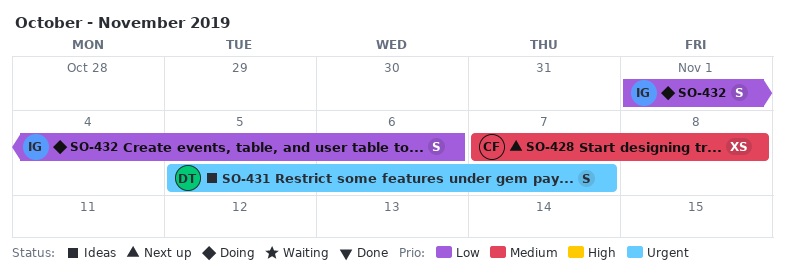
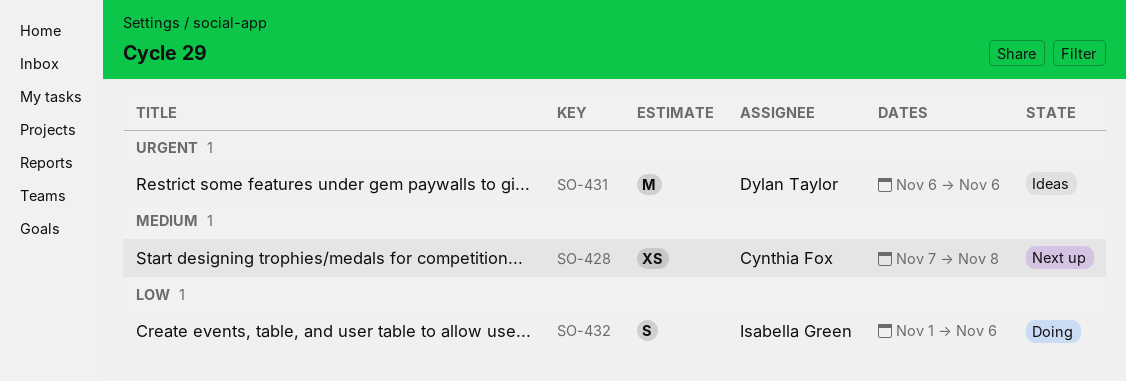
SO-431, estimate: S -> M
SO-431, start: Nov 5 -> Nov 6
SO-431, due: Nov 7 -> Nov 6

